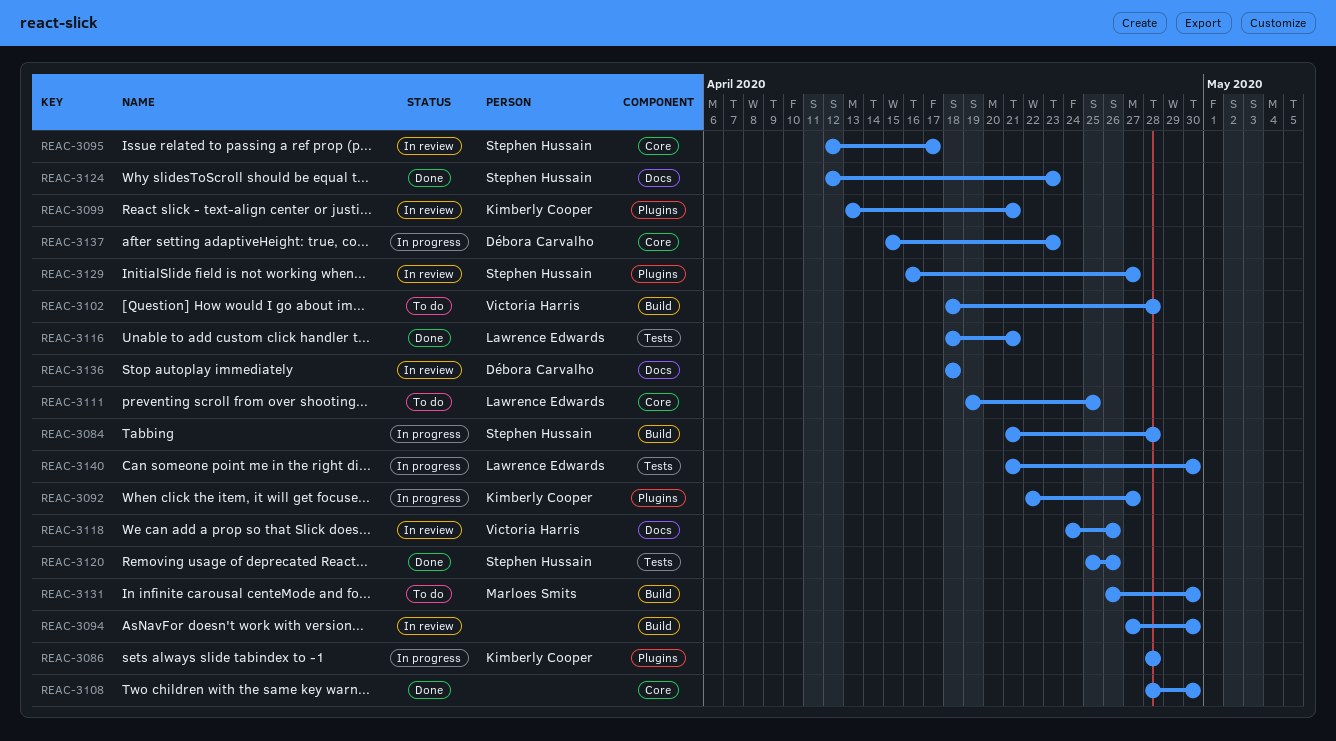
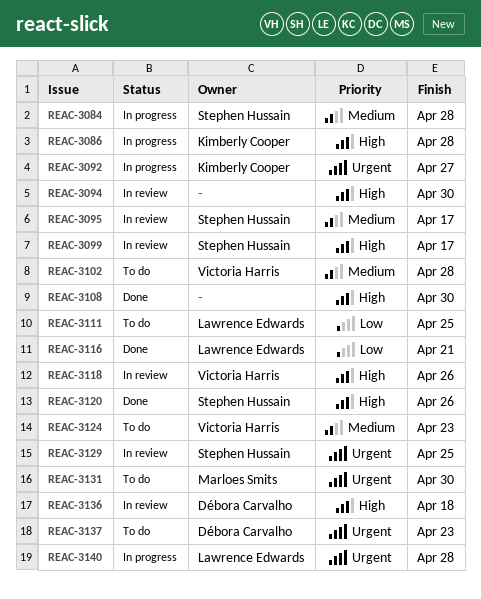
REAC-3099, owner: Kimberly Cooper -> Stephen Hussain
REAC-3099, due: Apr 21 -> Apr 17
REAC-3124, status: Done -> To do
REAC-3124, owner: Stephen Hussain -> Victoria Harris
REAC-3129, due: Apr 27 -> Apr 25
REAC-3137, status: In progress -> To do
REAC-3140, due: Apr 30 -> Apr 28

